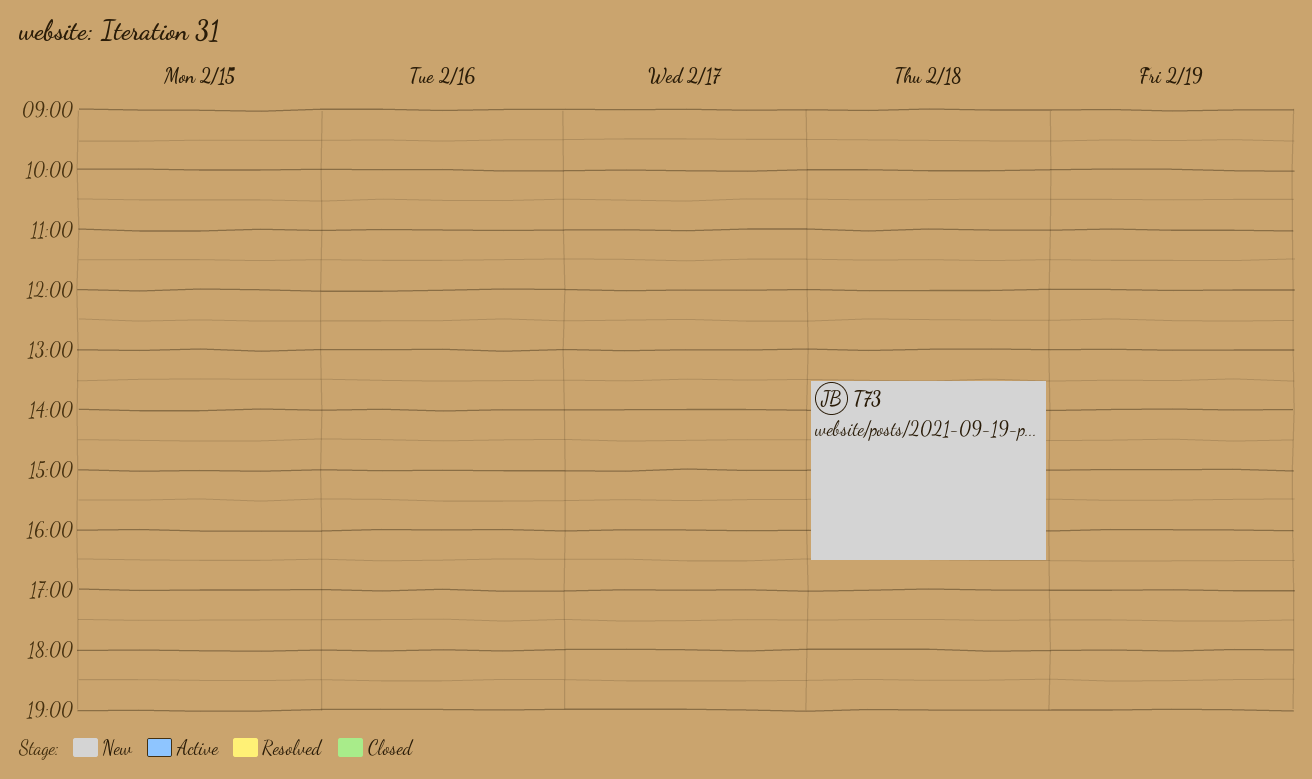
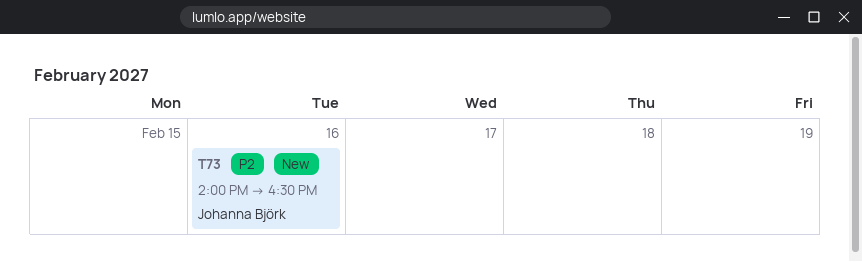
T73, day: Feb 18 -> Feb 16
T73, begins: 13:30 -> 14:00

